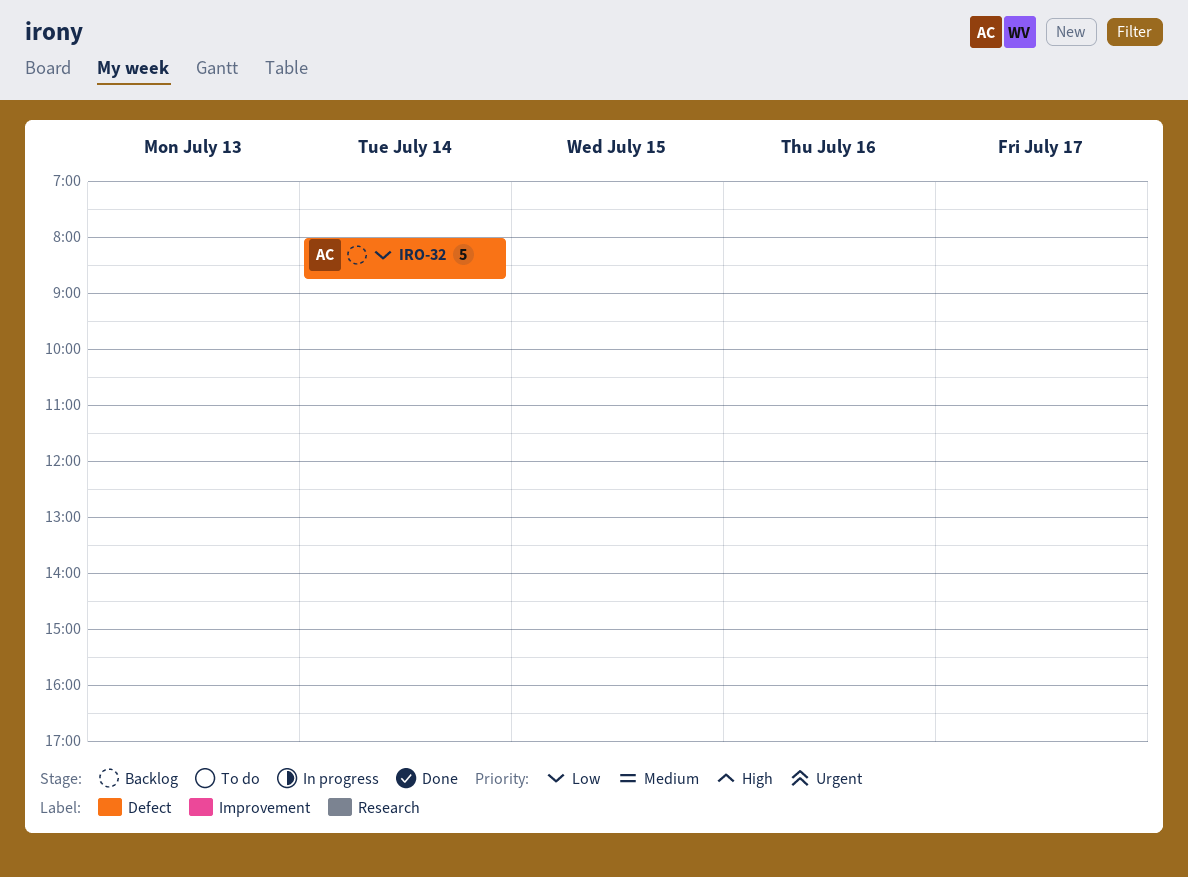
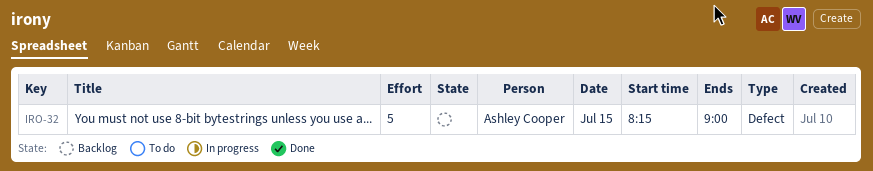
IRO-32, day: Jul 14 -> Jul 15
IRO-32, begins: 08:00 -> 08:15
IRO-32, ends: 08:45 -> 09:00

